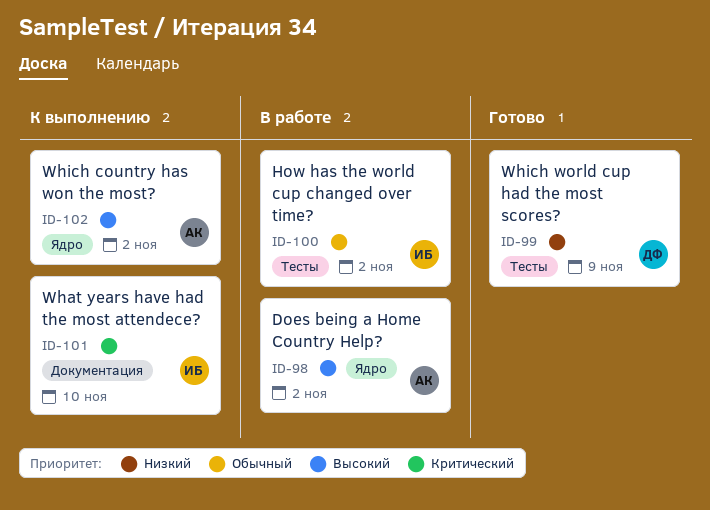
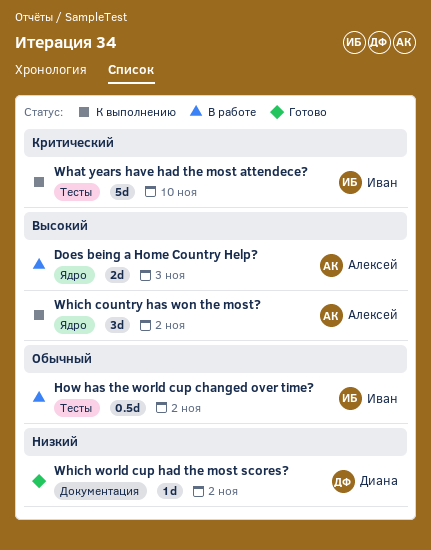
Does being a Home Country Help?, due: Nov 2 -> Nov 3
What years have had the most attendece?, label: Документация -> Тесты
Which world cup had the most scores?, label: Тесты -> Документация
Which world cup had the most scores?, due: Nov 9 -> Nov 2

